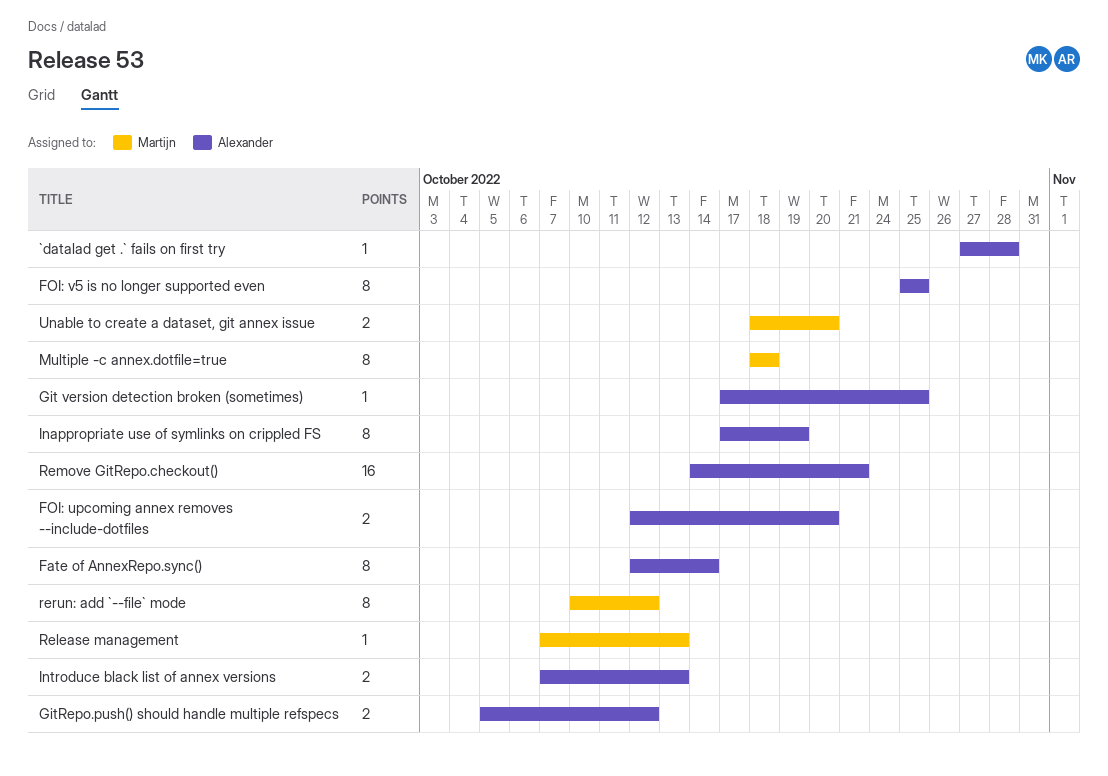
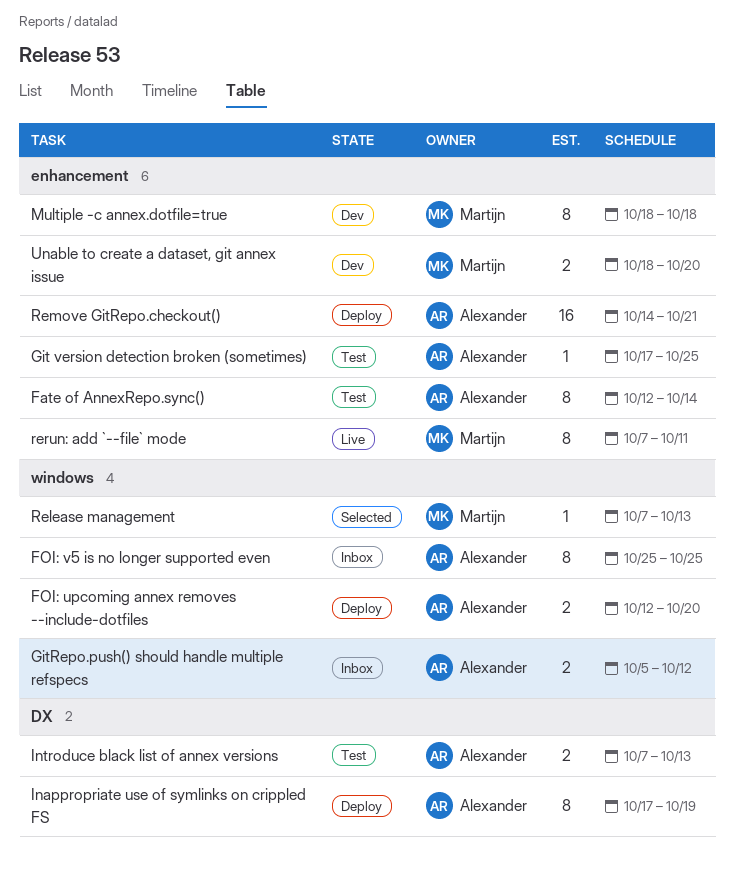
`datalad get .` fails on first try: present -> none
rerun: add `--file` mode, start: Oct 10 -> Oct 7
rerun: add `--file` mode, due: Oct 12 -> Oct 11

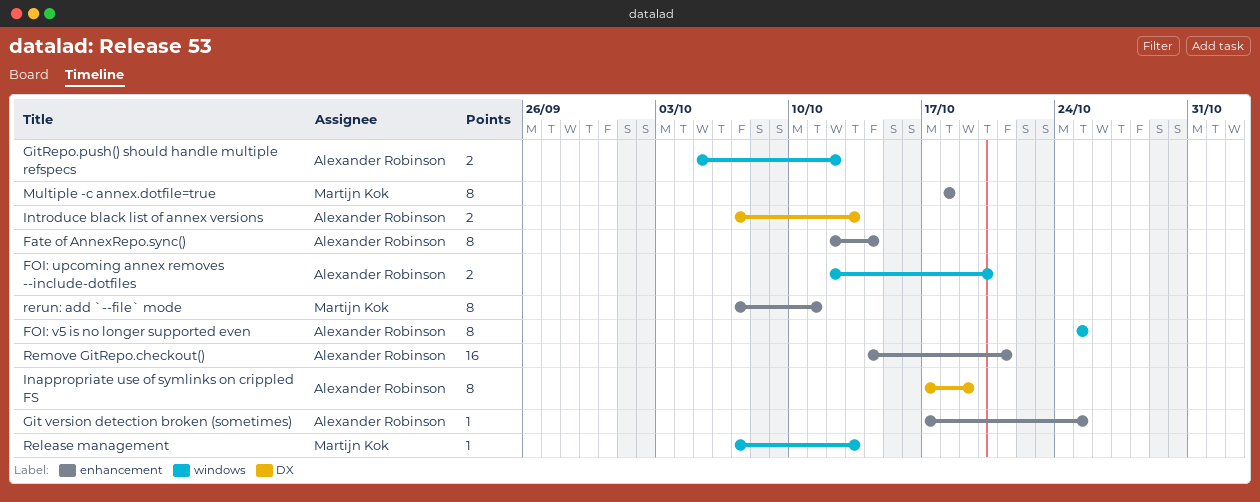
Unable to create a dataset, git annex issue: present -> none

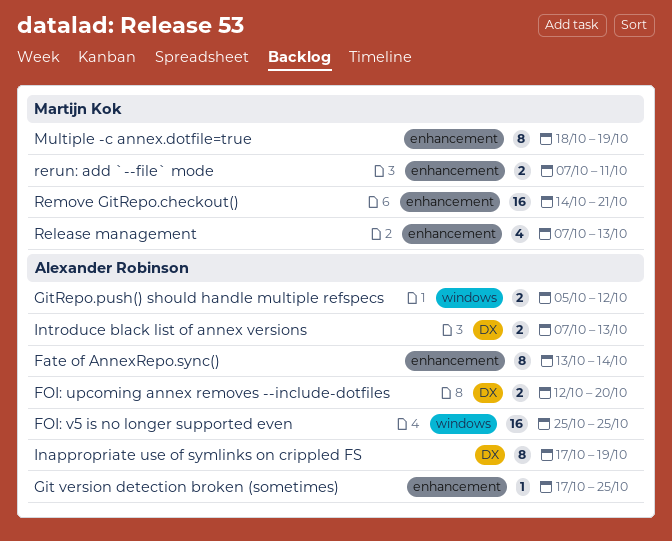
Fate of AnnexRepo.sync(), start: Oct 12 -> Oct 13
FOI: upcoming annex removes --include-dotfiles, label: windows -> DX
FOI: v5 is no longer supported even, estimate: 8 -> 16
Multiple -c annex.dotfile=true, due: Oct 18 -> Oct 19
Release management, label: windows -> enhancement
Release management, estimate: 1 -> 4
Remove GitRepo.checkout(), owner: Alexander Robinson -> Martijn Kok
rerun: add `--file` mode, estimate: 8 -> 2

